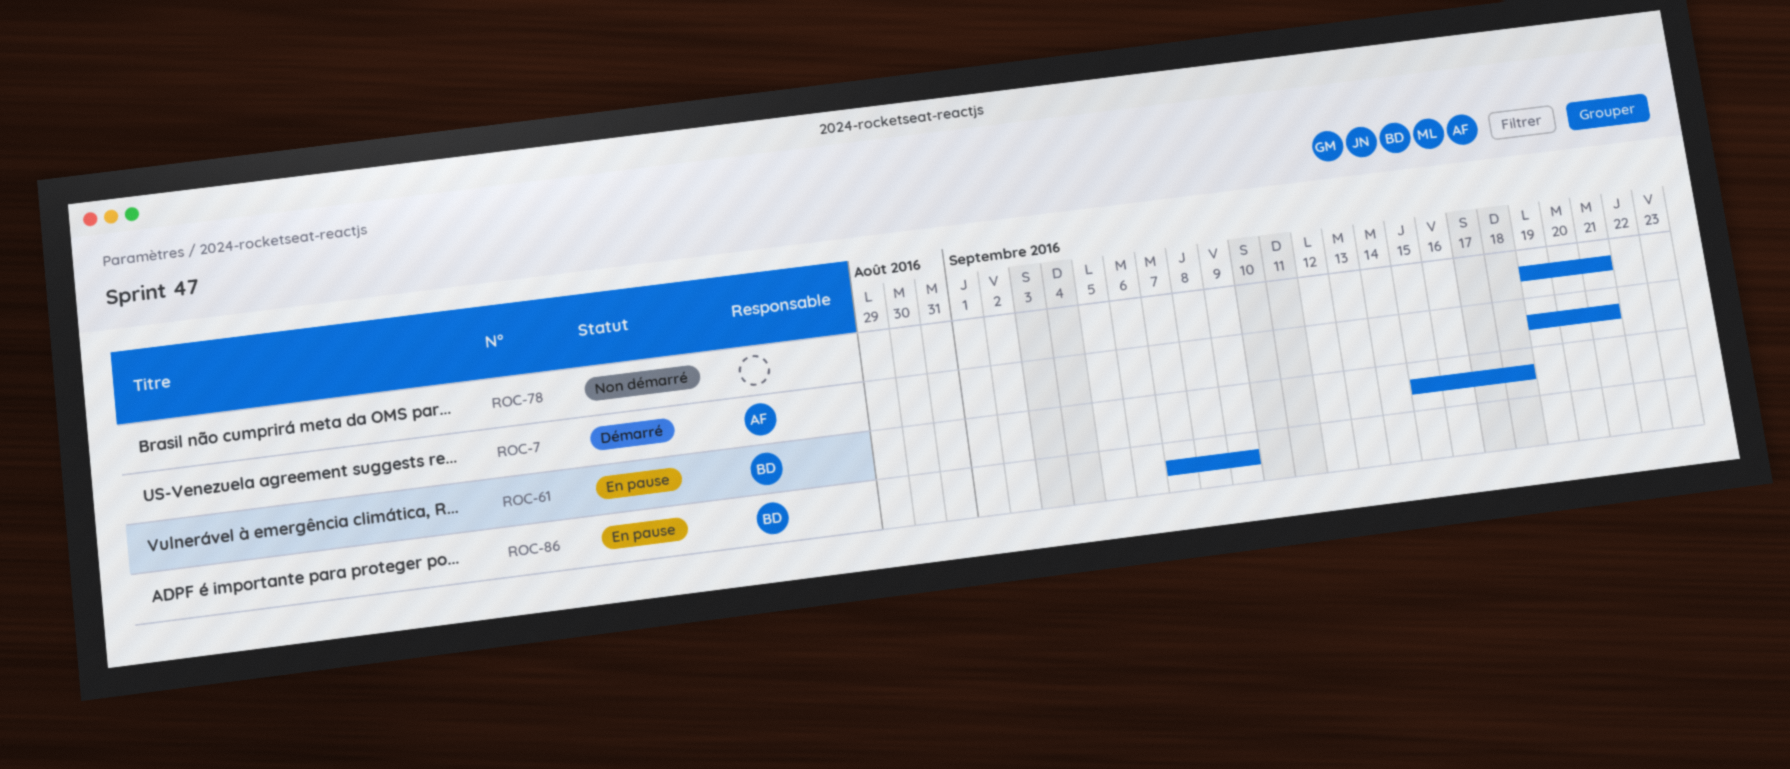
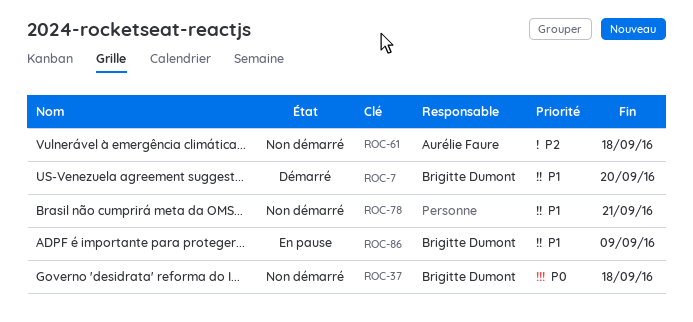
ROC-7, owner: Aurélie Faure -> Brigitte Dumont
ROC-7, due: Sep 21 -> Sep 20
ROC-37: none -> present
ROC-61, status: En pause -> Non démarré
ROC-61, owner: Brigitte Dumont -> Aurélie Faure

